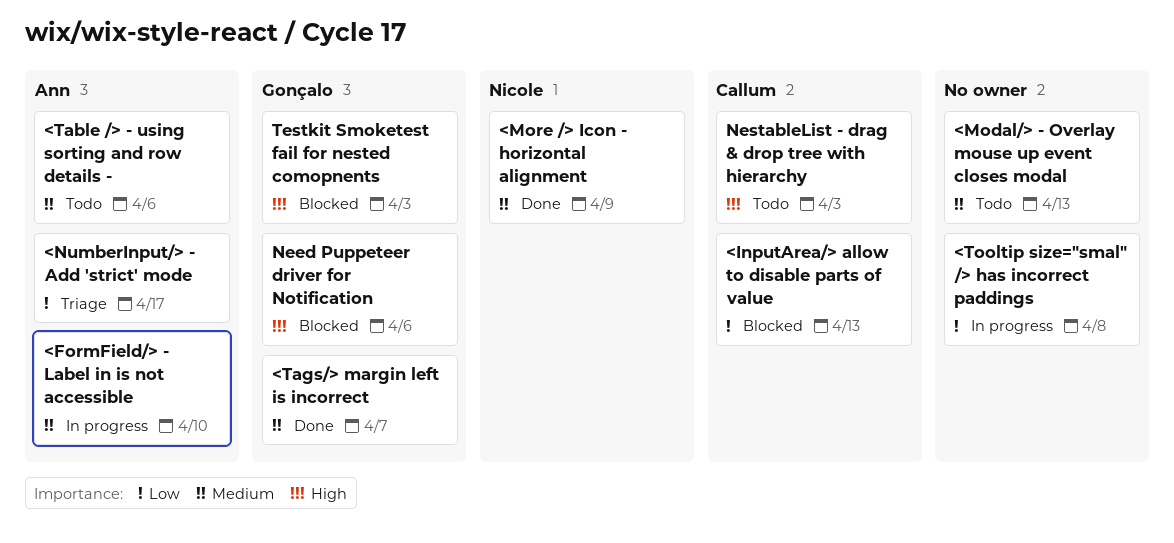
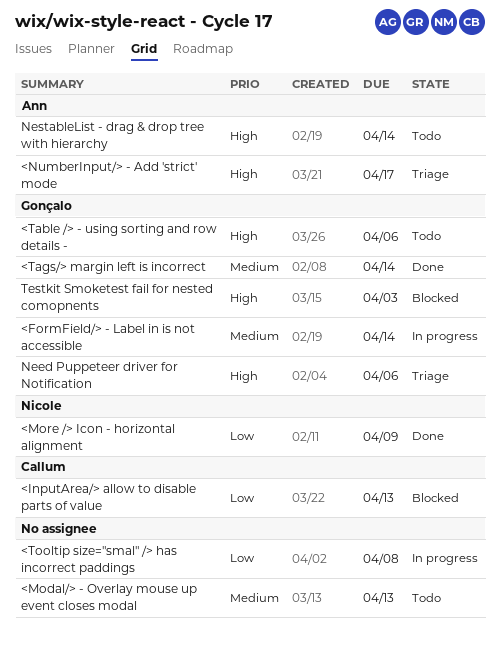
<FormField/> - Label in is not accessible, owner: Ann -> Gonçalo
<FormField/> - Label in is not accessible, due: Apr 10 -> Apr 14
<More /> Icon - horizontal alignment, priority: Medium -> Low
<NumberInput/> - Add 'strict' mode, priority: Low -> High
<Table /> - using sorting and row details -, owner: Ann -> Gonçalo
<Table /> - using sorting and row details -, priority: Medium -> High
<Tags/> margin left is incorrect, due: Apr 7 -> Apr 14
Need Puppeteer driver for Notification, status: Blocked -> Triage
NestableList - drag & drop tree with hierarchy, owner: Callum -> Ann
NestableList - drag & drop tree with hierarchy, due: Apr 3 -> Apr 14

